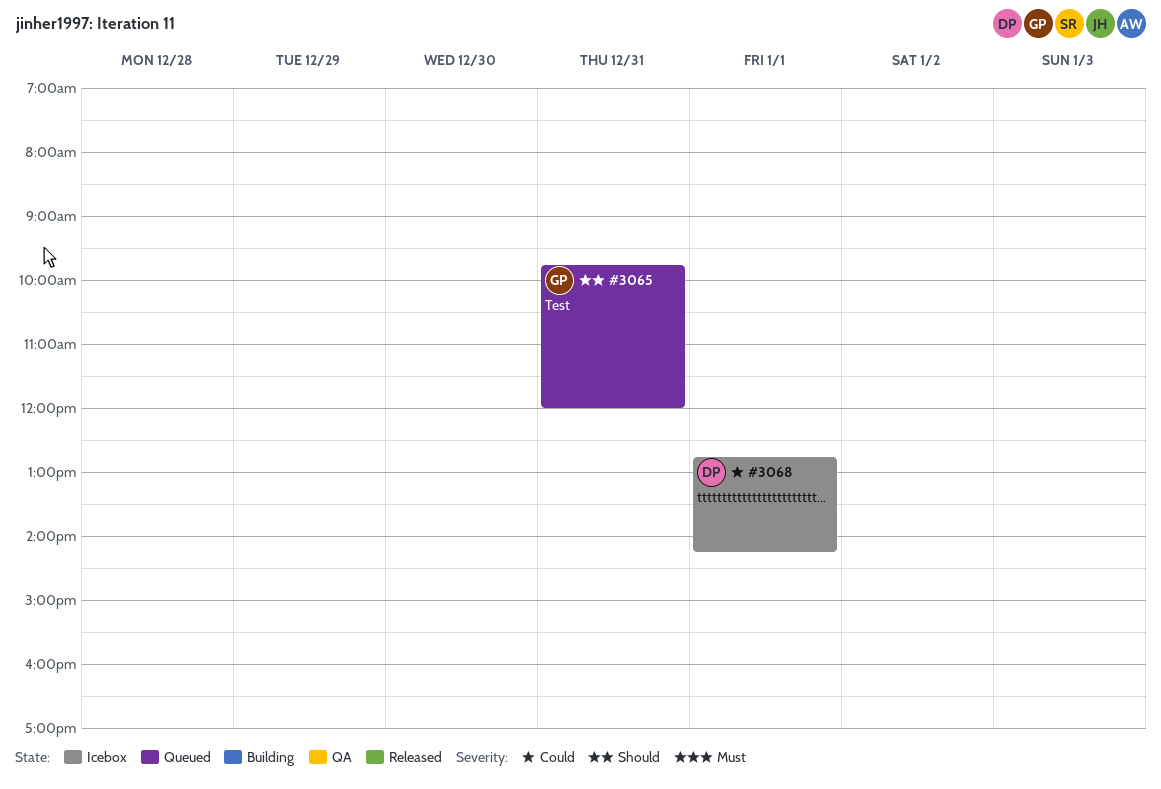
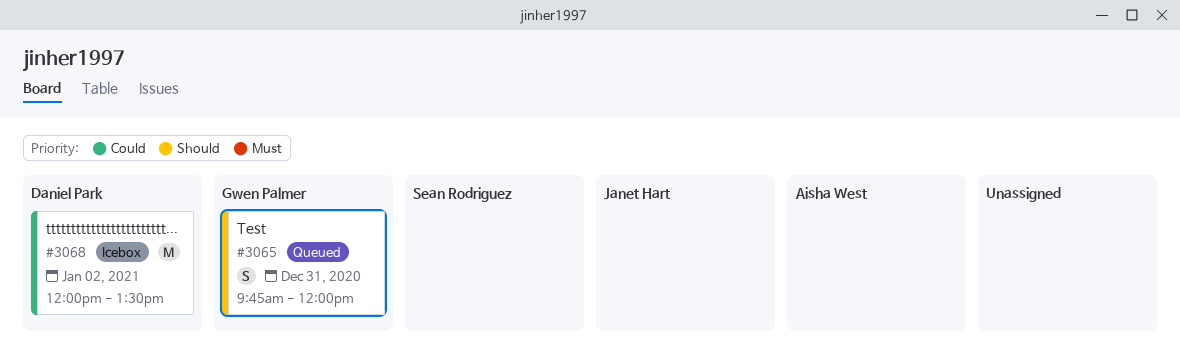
#3068, day: Jan 1 -> Jan 2
#3068, begins: 12:45 -> 12:00
#3068, ends: 14:15 -> 13:30

